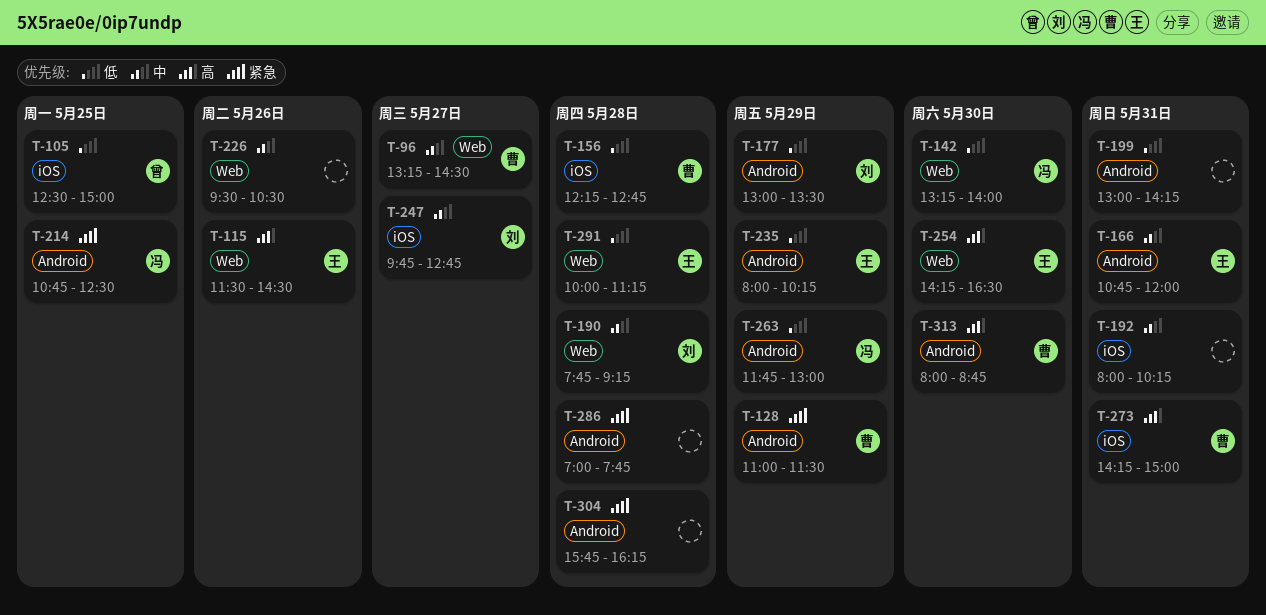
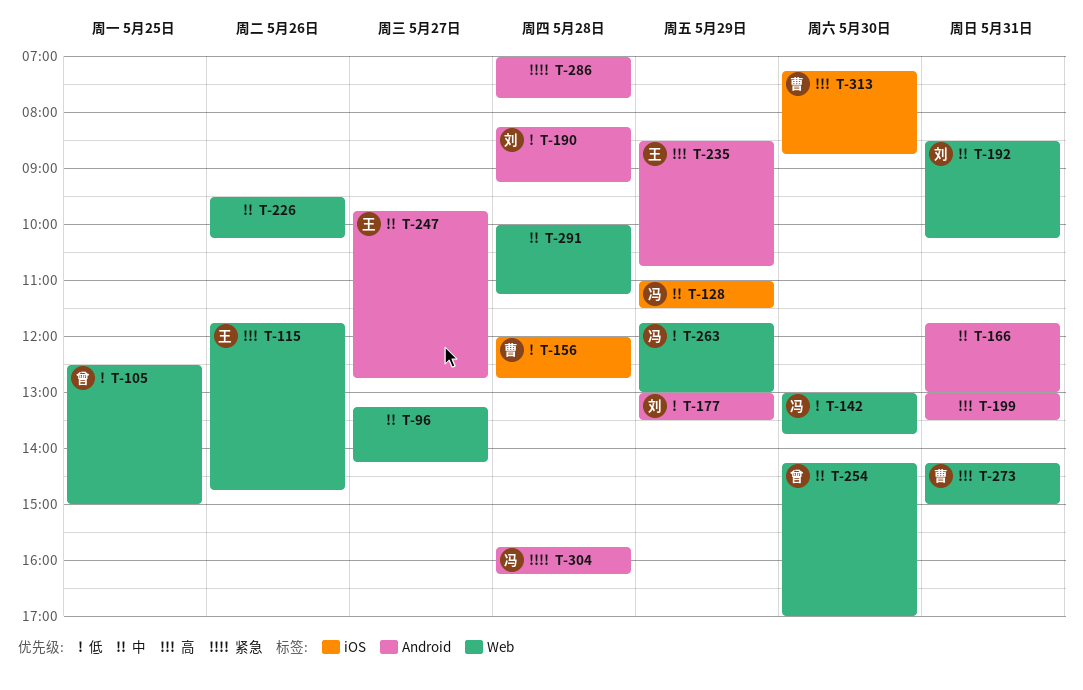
T-96, owner: 曹 -> none
T-96, ends: 14:30 -> 14:15
T-105, label: iOS -> Web
T-115, begins: 11:30 -> 11:45
T-115, ends: 14:30 -> 14:45
T-128, owner: 曹 -> 冯
T-128, priority: 紧急 -> 中
T-128, label: Android -> iOS
T-142, begins: 13:15 -> 13:00
T-142, ends: 14:00 -> 13:45
T-156, begins: 12:15 -> 12:00
T-166, owner: 王 -> none
T-166, begins: 10:45 -> 11:45
T-166, ends: 12:00 -> 13:00
T-190, priority: 中 -> 低
T-190, label: Web -> Android
T-190, begins: 07:45 -> 08:15
T-192, owner: none -> 刘
T-192, label: iOS -> Web
T-192, begins: 08:00 -> 08:30
T-199, priority: 低 -> 高
T-199, ends: 14:15 -> 13:30
T-214: present -> none
T-226, ends: 10:30 -> 10:15
T-235, priority: 低 -> 高
T-235, begins: 08:00 -> 08:30
T-235, ends: 10:15 -> 10:45
T-247, owner: 刘 -> 王
T-247, label: iOS -> Android
T-254, owner: 王 -> 曾
T-254, priority: 高 -> 中
T-254, ends: 16:30 -> 17:00
T-263, label: Android -> Web
T-273, label: iOS -> Web
T-291, owner: 王 -> none
T-291, priority: 低 -> 中
T-304, owner: none -> 冯
T-313, label: Android -> iOS
T-313, begins: 08:00 -> 07:15

